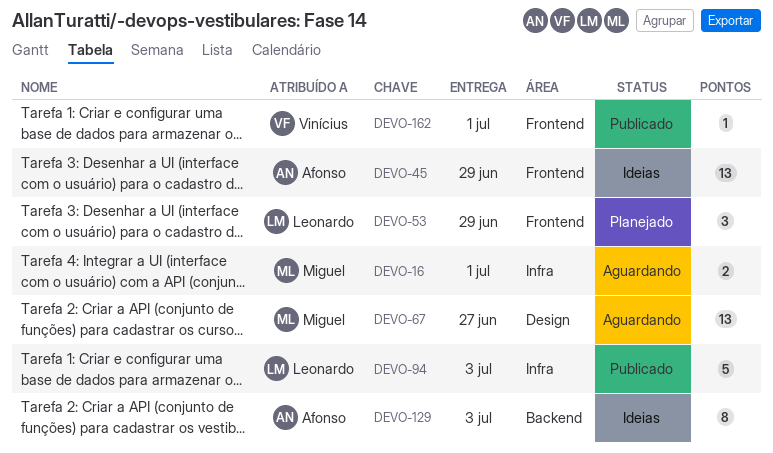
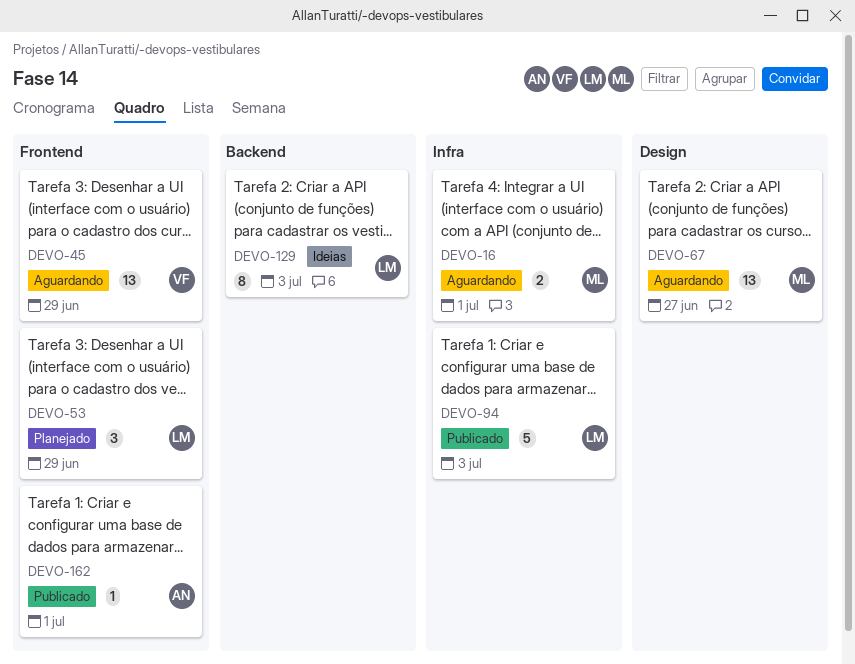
DEVO-45, status: Ideias -> Aguardando
DEVO-45, owner: Afonso -> Vinícius
DEVO-129, owner: Afonso -> Leonardo
DEVO-162, owner: Vinícius -> Afonso

